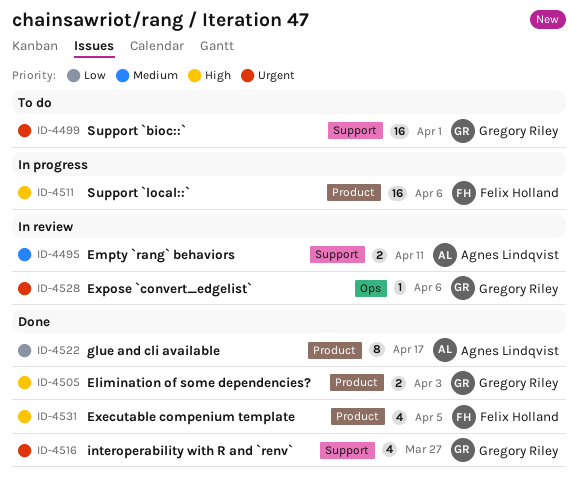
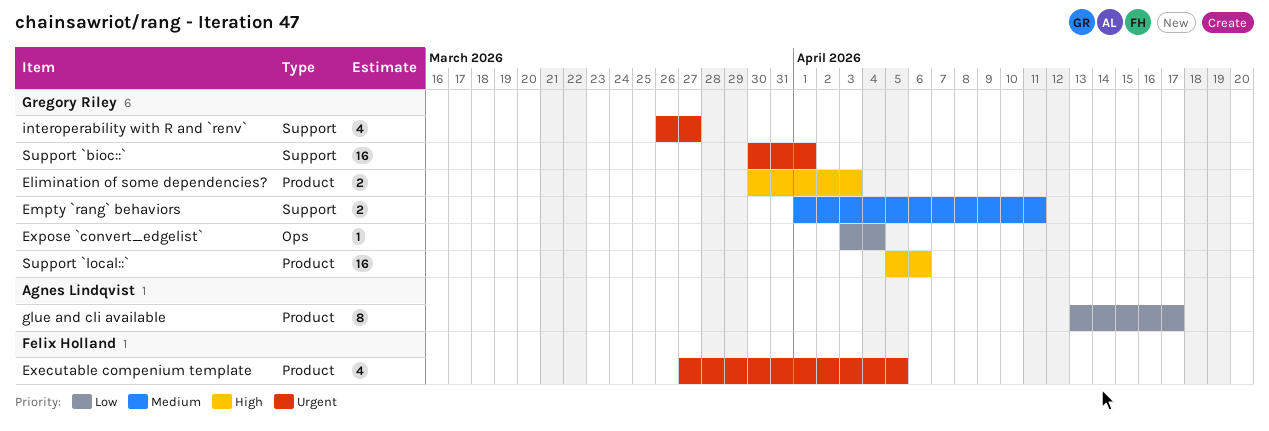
Empty `rang` behaviors, owner: Agnes Lindqvist -> Gregory Riley
Executable compenium template, priority: High -> Urgent
Expose `convert_edgelist`, priority: Urgent -> Low
Expose `convert_edgelist`, due: Apr 6 -> Apr 4
Support `local::`, owner: Felix Holland -> Gregory Riley

